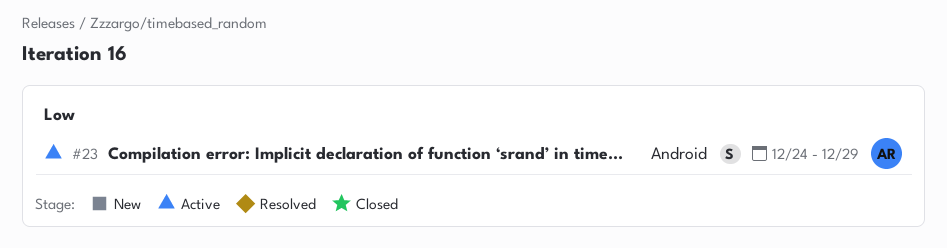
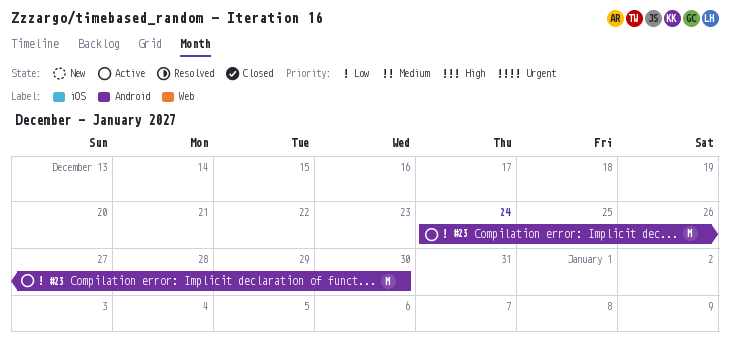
#23, estimate: S -> M
#23, due: Dec 29 -> Dec 30

